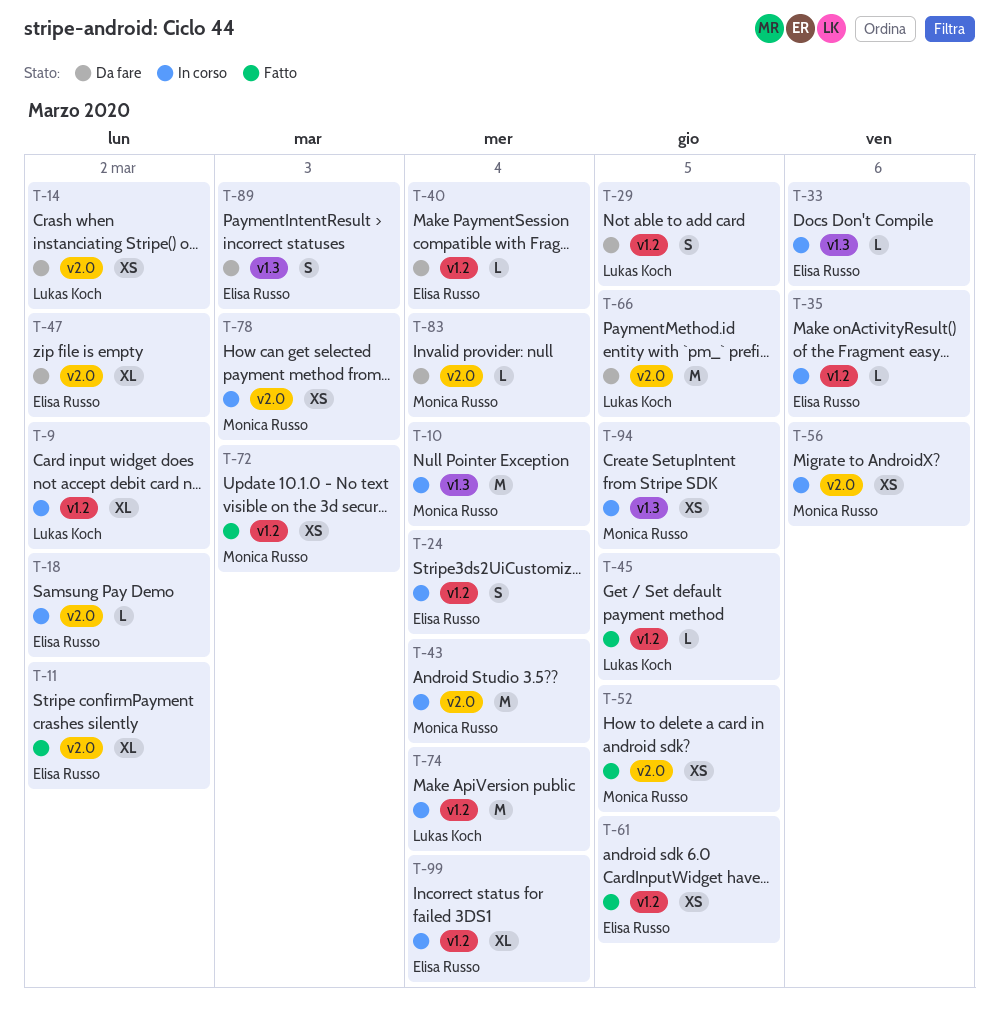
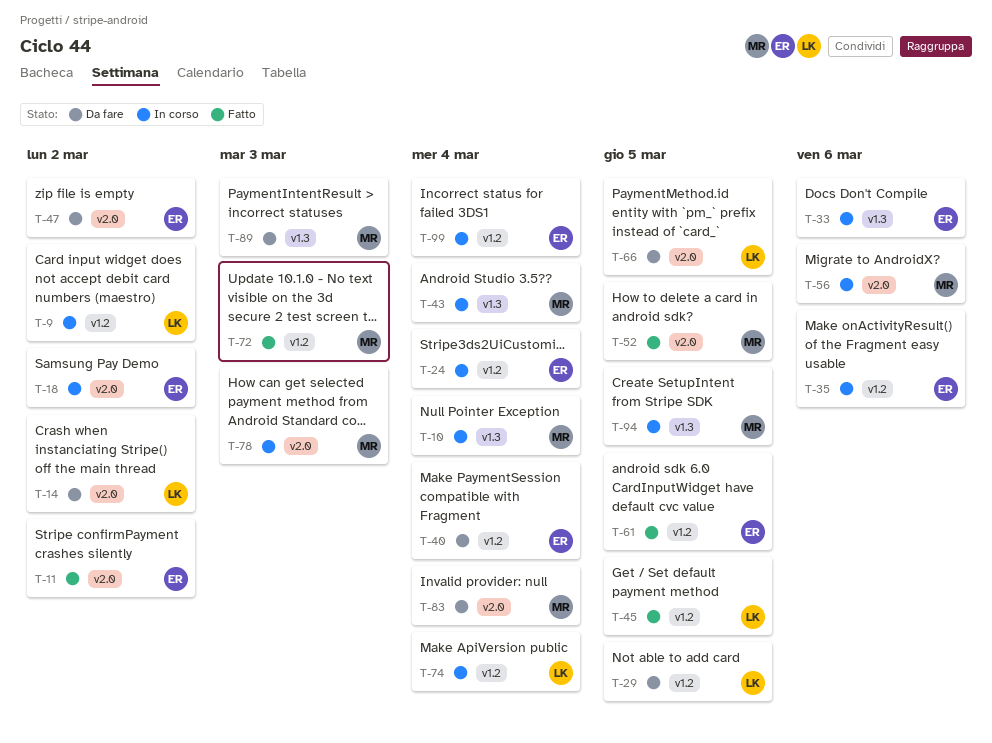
T-43, label: v2.0 -> v1.3
T-89, owner: Elisa Russo -> Monica Russo

